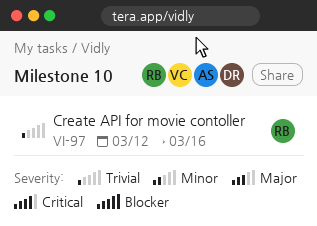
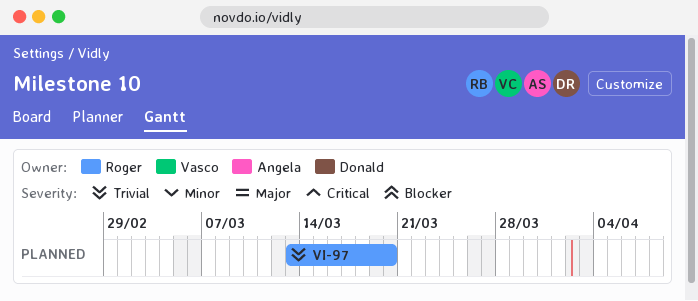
VI-97, start: Mar 12 -> Mar 13
VI-97, due: Mar 16 -> Mar 20

